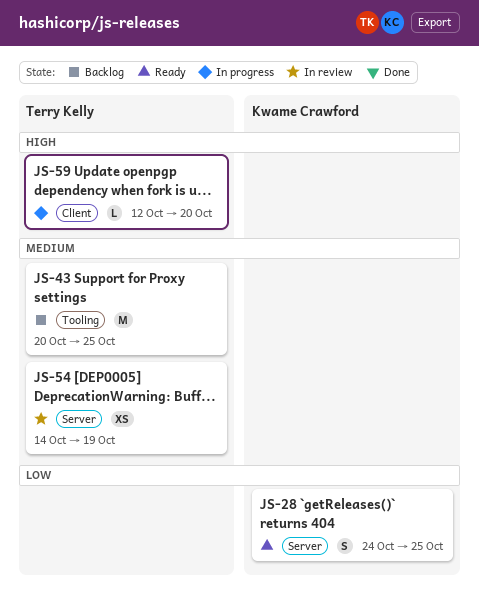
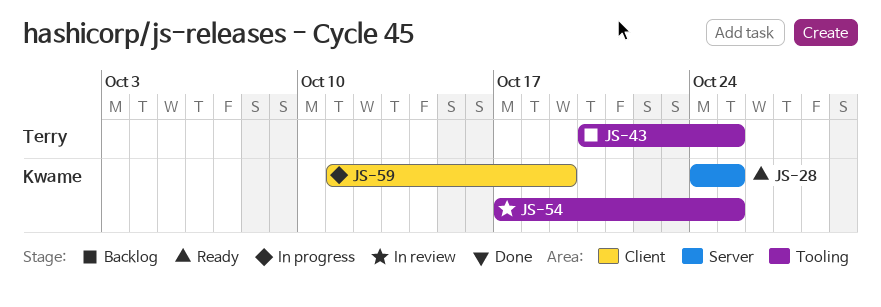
JS-54, owner: Terry Kelly -> Kwame Crawford
JS-54, label: Server -> Tooling
JS-54, start: Oct 14 -> Oct 17
JS-54, due: Oct 19 -> Oct 25
JS-59, owner: Terry Kelly -> Kwame Crawford
JS-59, start: Oct 12 -> Oct 11
JS-59, due: Oct 20 -> Oct 19

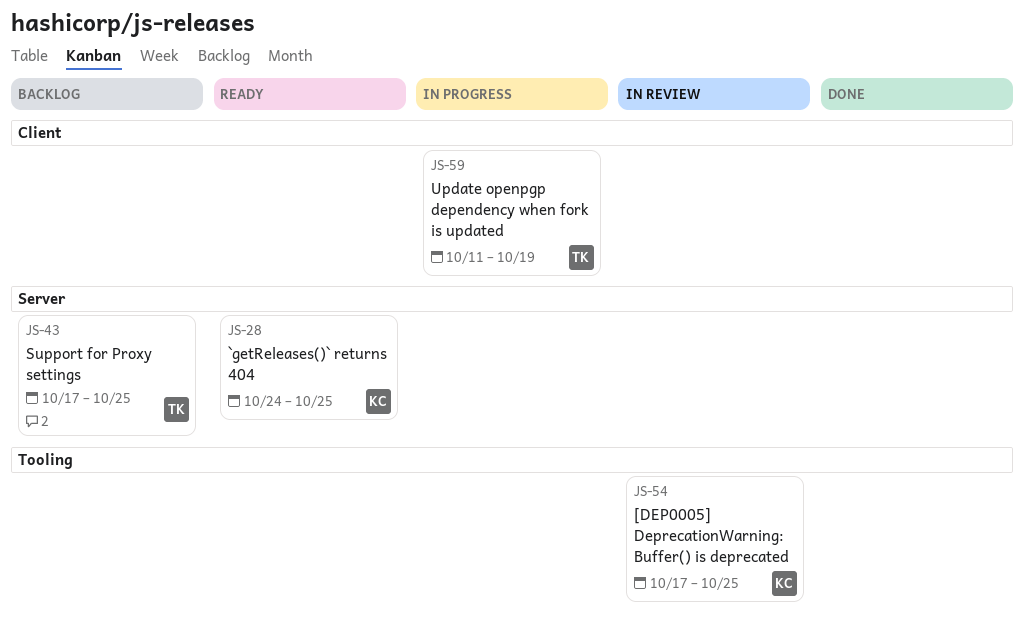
JS-43, label: Tooling -> Server
JS-43, start: Oct 20 -> Oct 17
JS-59, owner: Kwame -> Terry

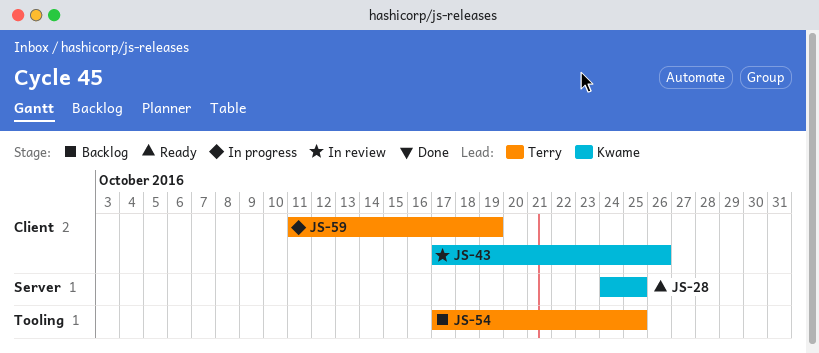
JS-43, status: Backlog -> In review
JS-43, owner: Terry -> Kwame
JS-43, label: Server -> Client
JS-43, due: Oct 25 -> Oct 26
JS-54, status: In review -> Backlog
JS-54, owner: Kwame -> Terry

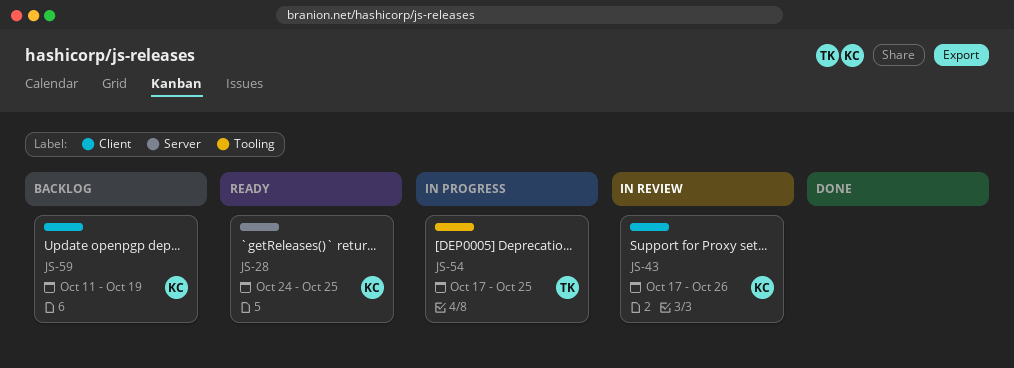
JS-54, status: Backlog -> In progress
JS-59, status: In progress -> Backlog
JS-59, owner: Terry -> Kwame

